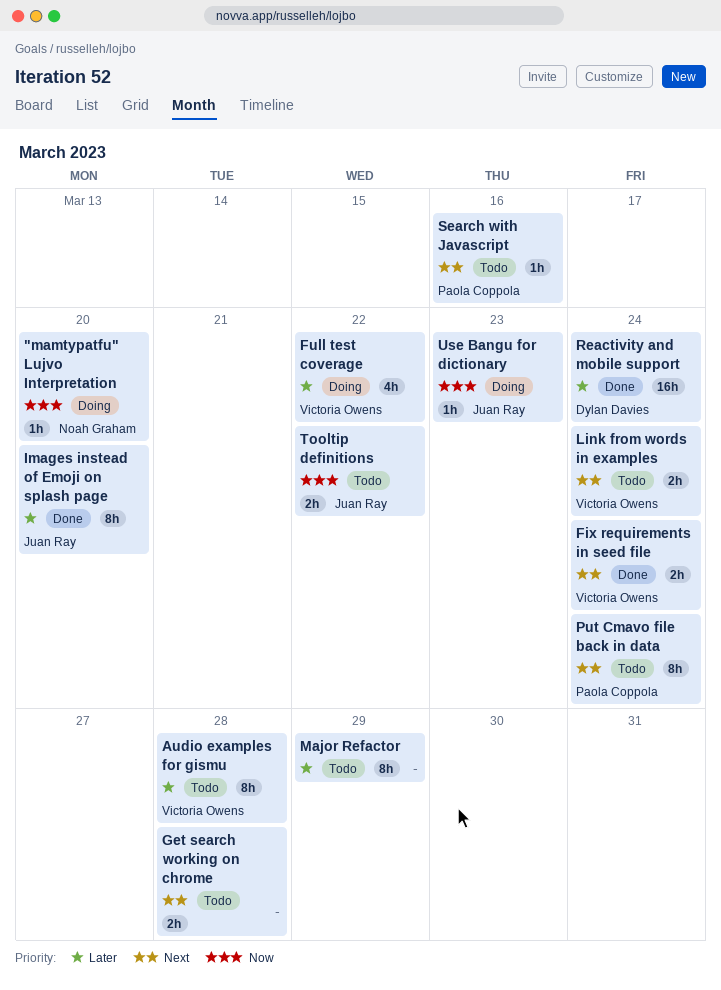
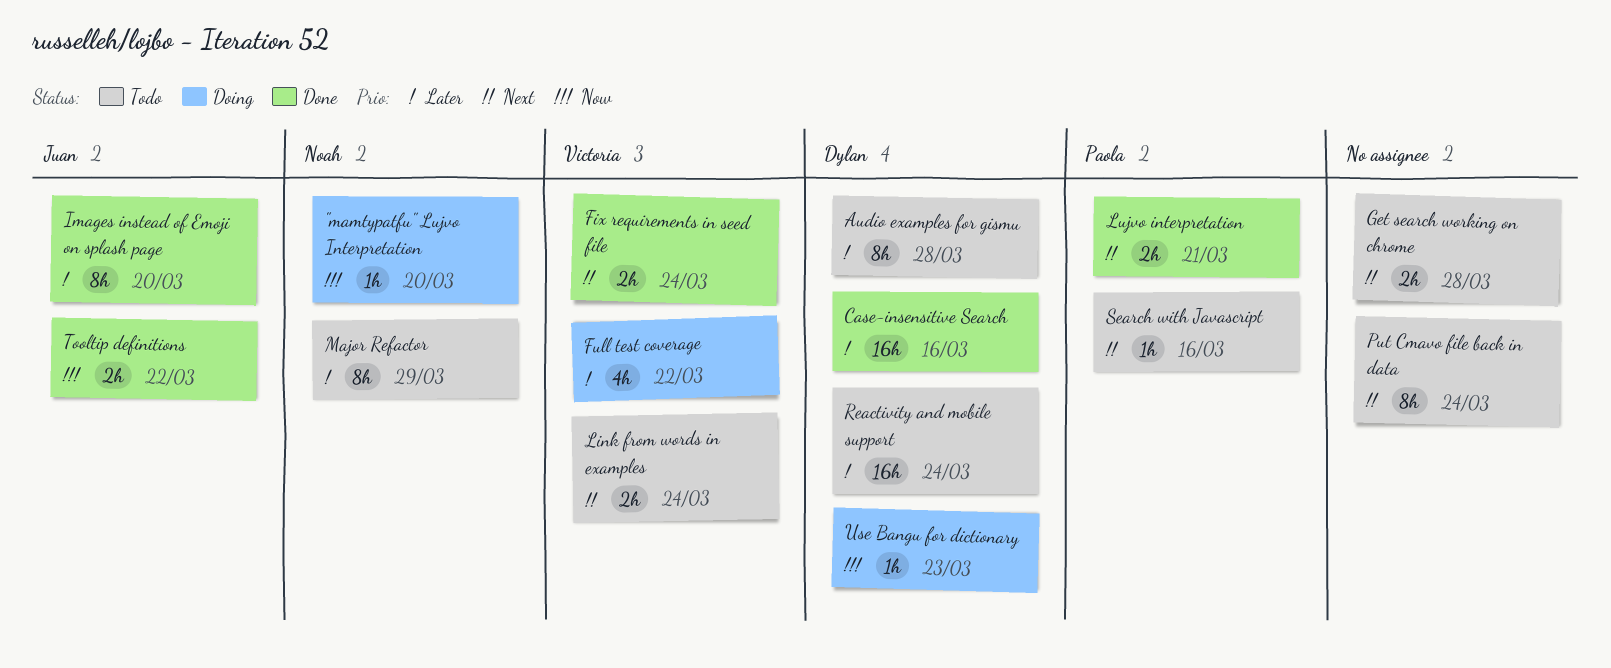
Audio examples for gismu, owner: Victoria Owens -> Dylan Davies
Case-insensitive Search: none -> present
Lujvo interpretation: none -> present
Major Refactor, owner: none -> Noah Graham
Put Cmavo file back in data, owner: Paola Coppola -> none
Reactivity and mobile support, status: Done -> Todo
Tooltip definitions, status: Todo -> Done
Use Bangu for dictionary, owner: Juan Ray -> Dylan Davies

